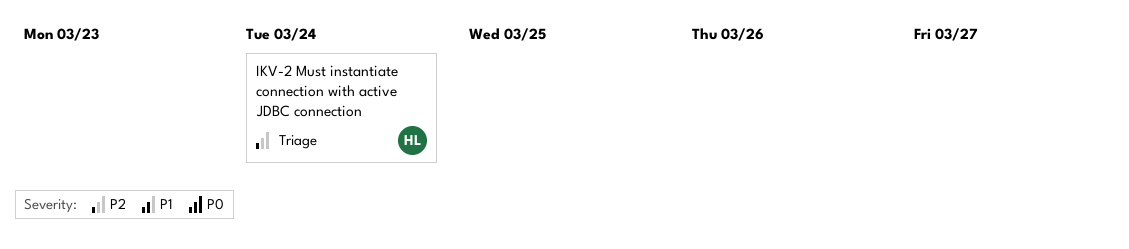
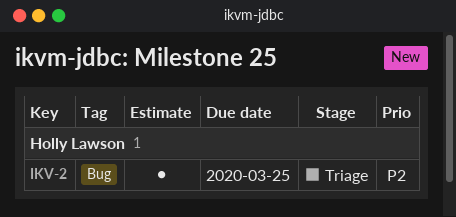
IKV-2, due: Mar 24 -> Mar 25

